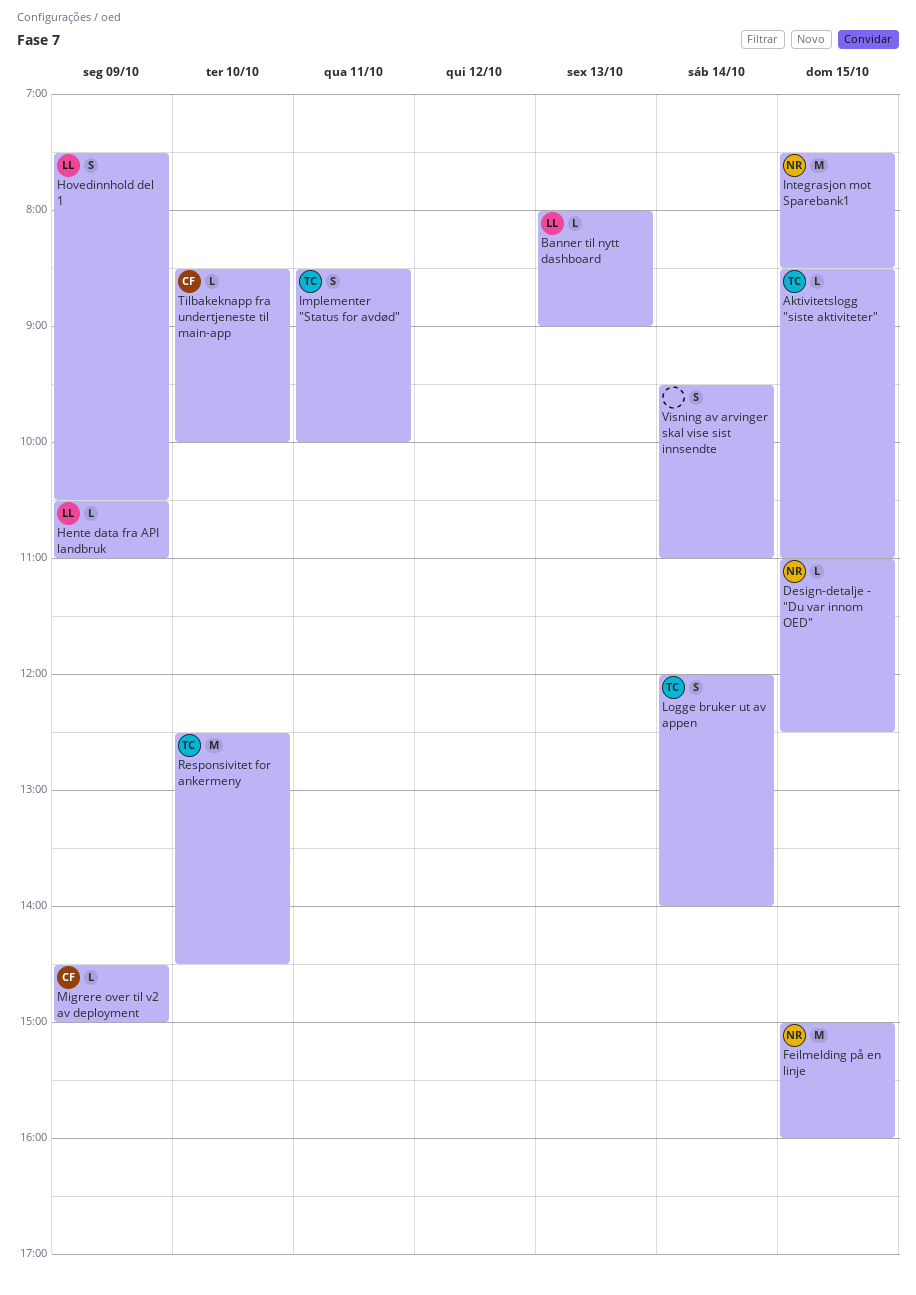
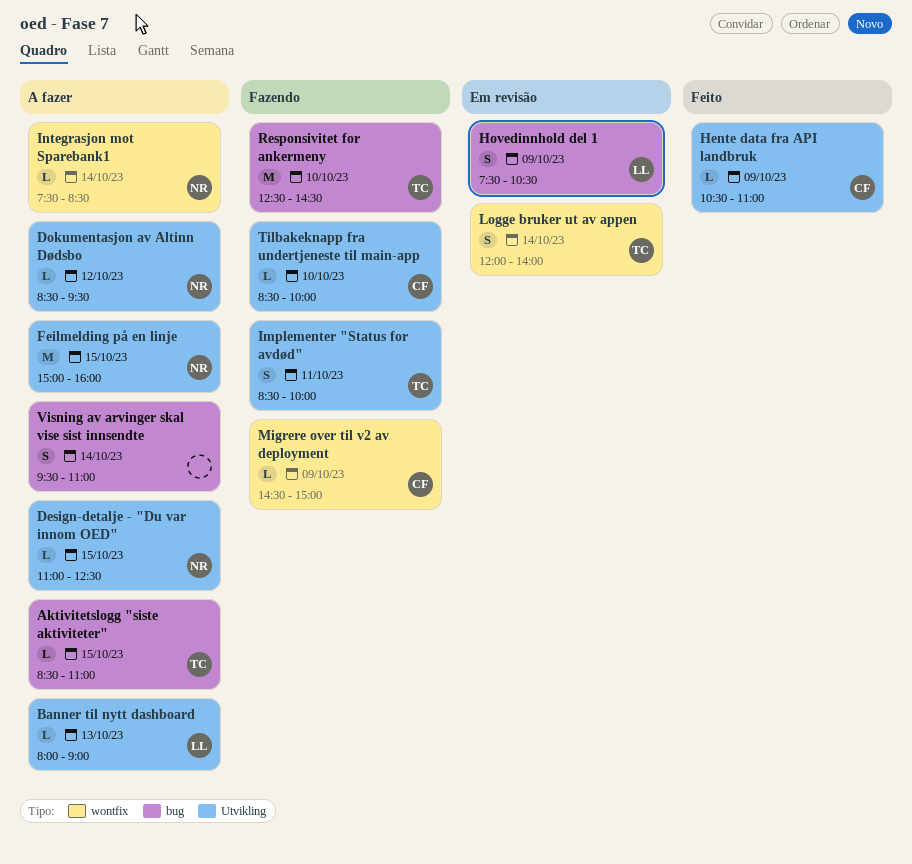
Dokumentasjon av Altinn Dødsbo: none -> present
Hente data fra API landbruk, owner: LL -> CF
Integrasjon mot Sparebank1, estimate: M -> L
Integrasjon mot Sparebank1, day: Oct 15 -> Oct 14

